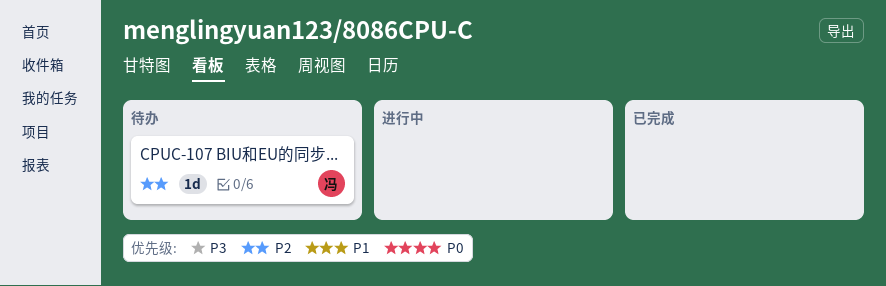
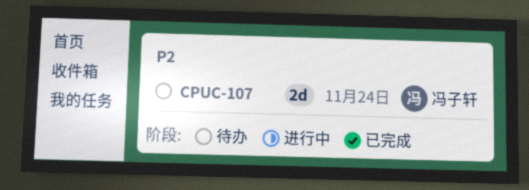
CPUC-107, estimate: 1d -> 2d

